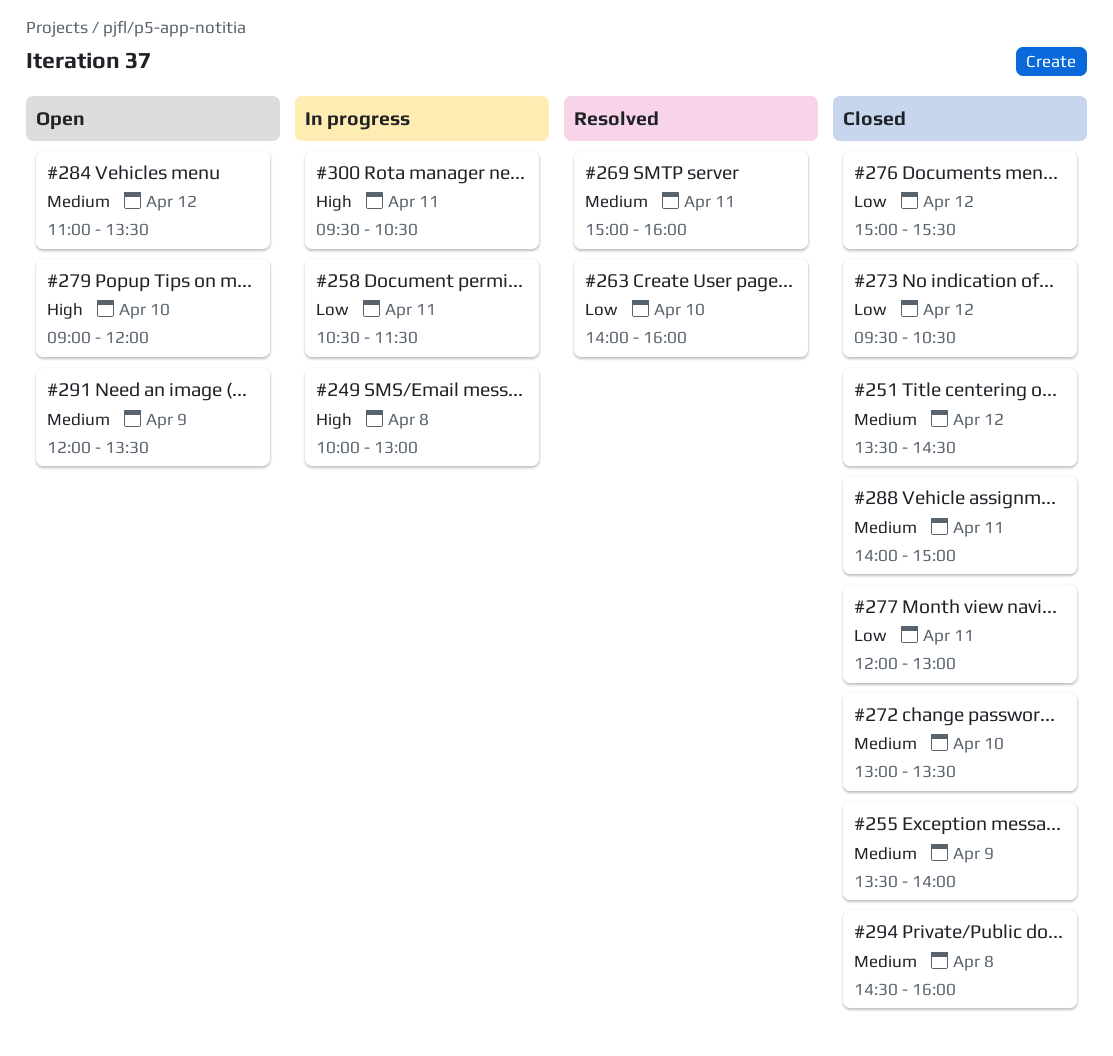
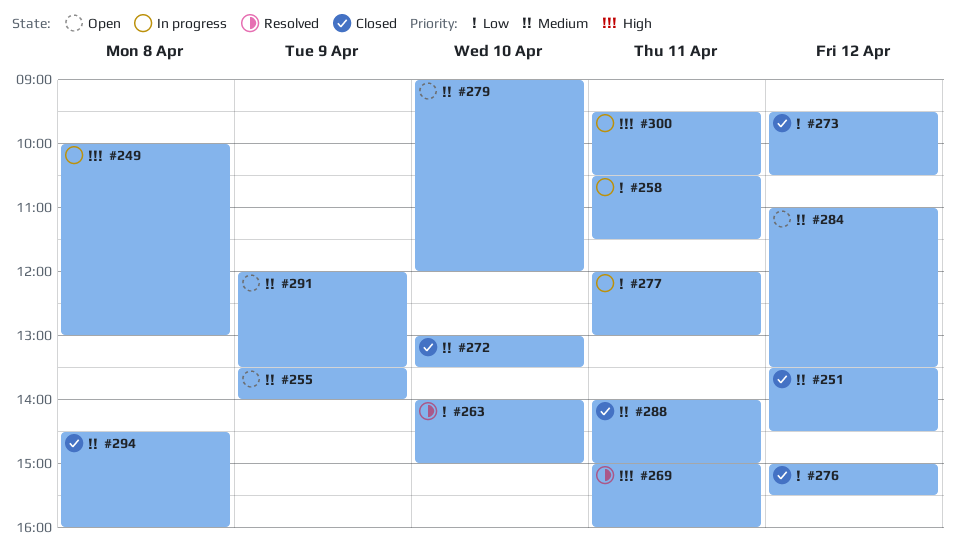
#255, status: Closed -> Open
#263, ends: 16:00 -> 15:00
#269, priority: Medium -> High
#277, status: Closed -> In progress
#279, priority: High -> Medium

